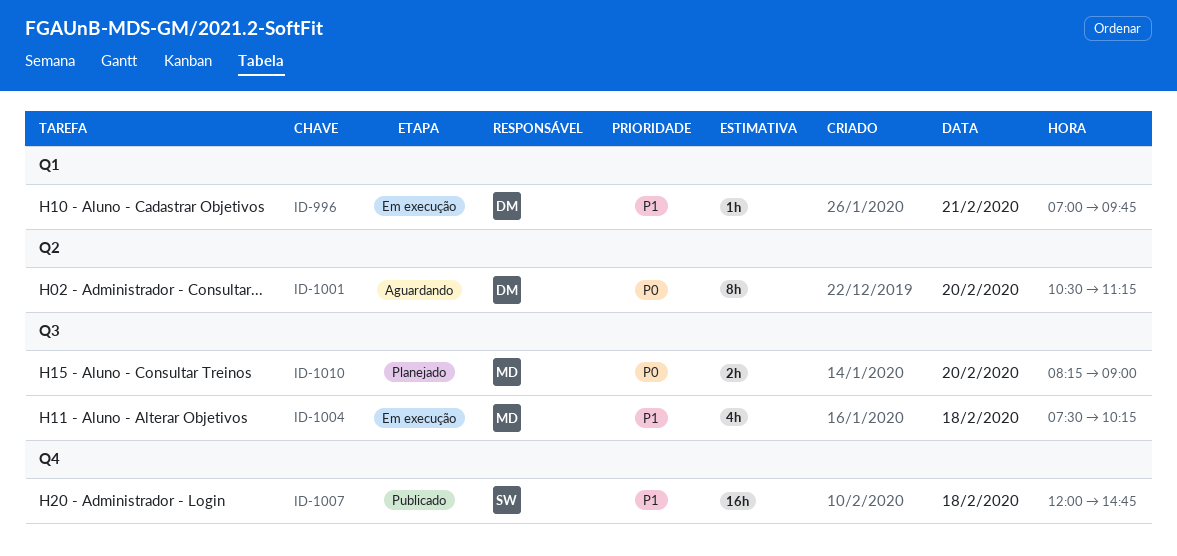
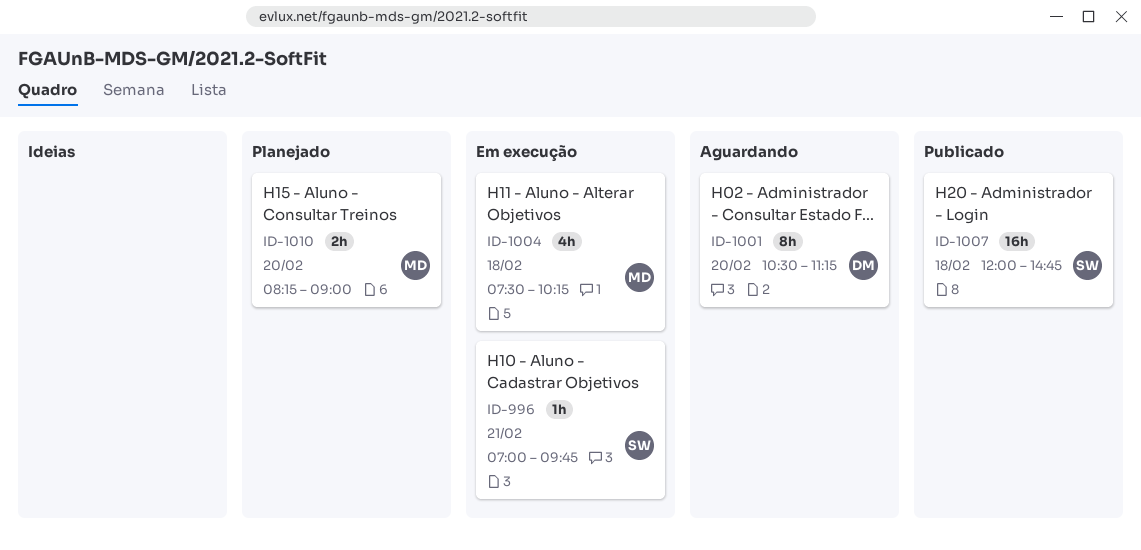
ID-996, owner: DM -> SW

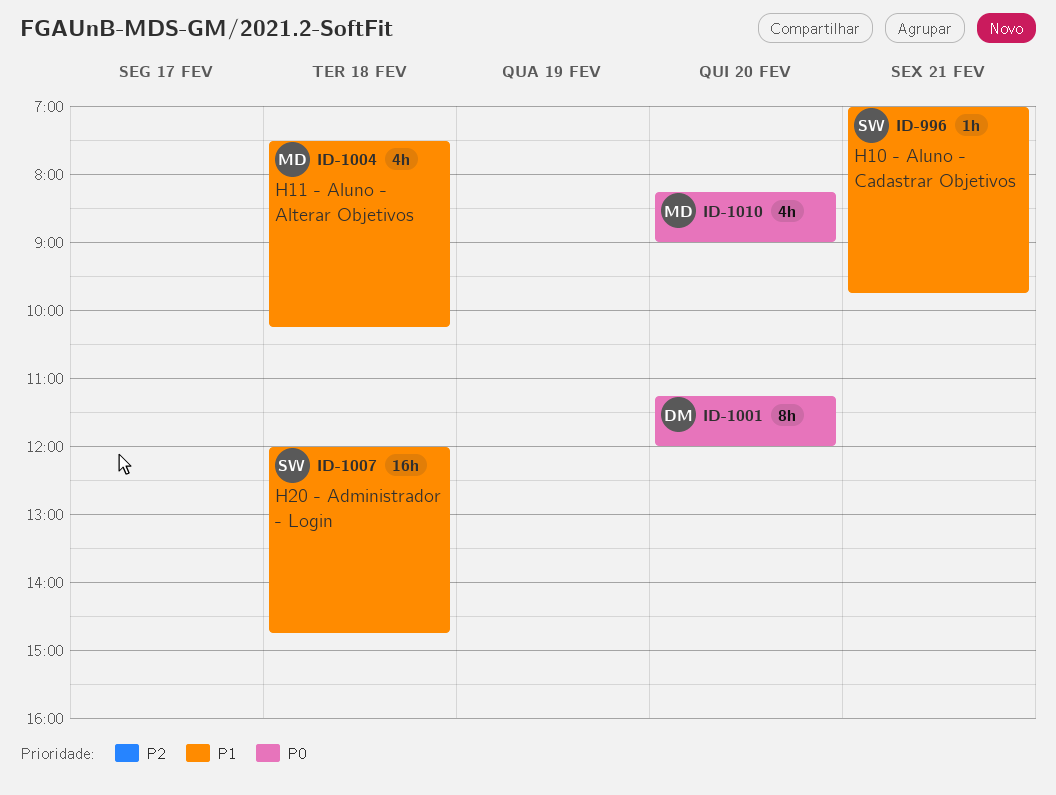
ID-1001, begins: 10:30 -> 11:15
ID-1001, ends: 11:15 -> 12:00
ID-1010, estimate: 2h -> 4h

